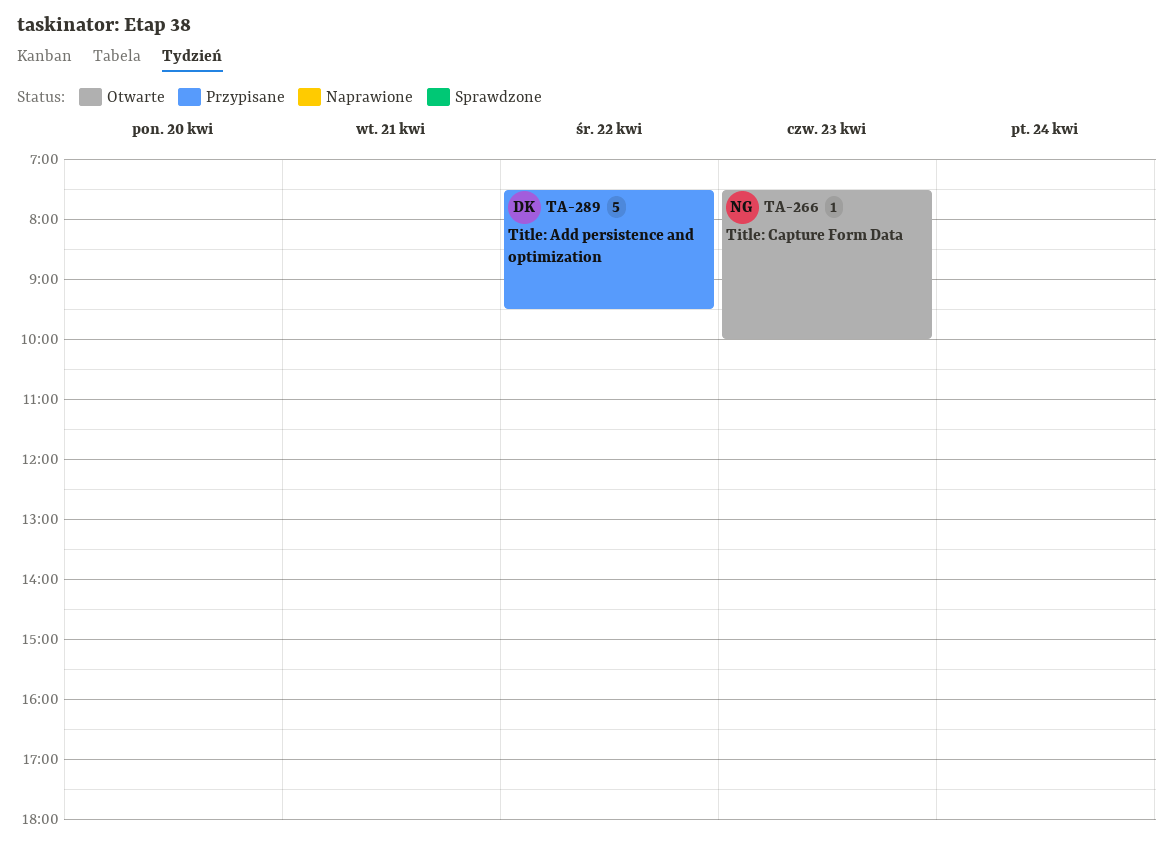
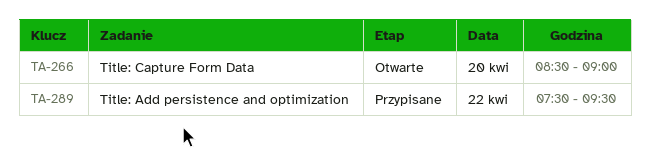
TA-266, day: Apr 23 -> Apr 20
TA-266, begins: 07:30 -> 08:30
TA-266, ends: 10:00 -> 09:00

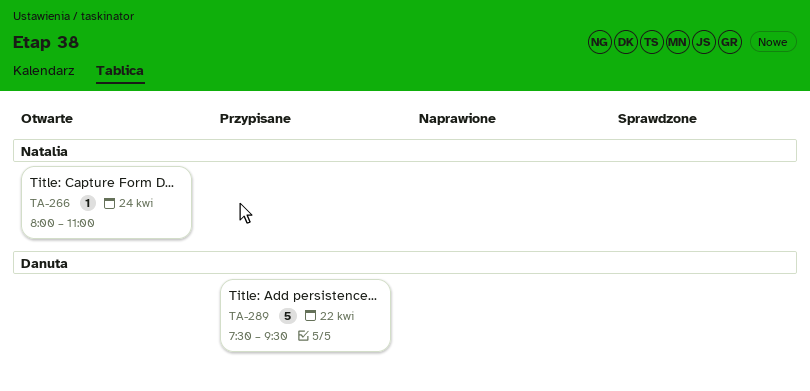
TA-266, day: Apr 20 -> Apr 24
TA-266, begins: 08:30 -> 08:00
TA-266, ends: 09:00 -> 11:00

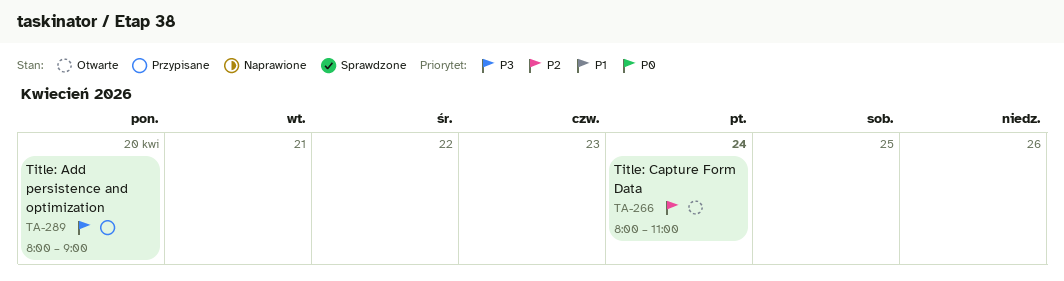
TA-289, day: Apr 22 -> Apr 20
TA-289, begins: 07:30 -> 08:00
TA-289, ends: 09:30 -> 09:00

